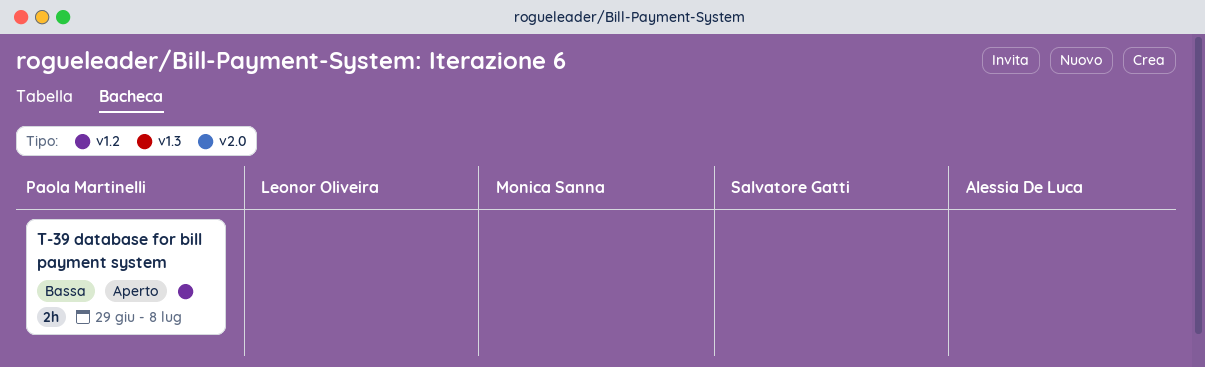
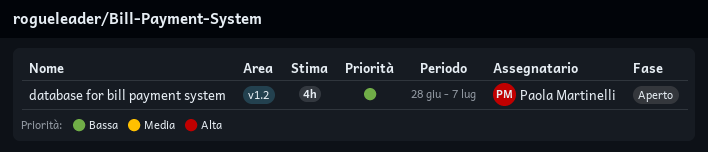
database for bill payment system, estimate: 2h -> 4h
database for bill payment system, start: Jun 29 -> Jun 28
database for bill payment system, due: Jul 8 -> Jul 7

